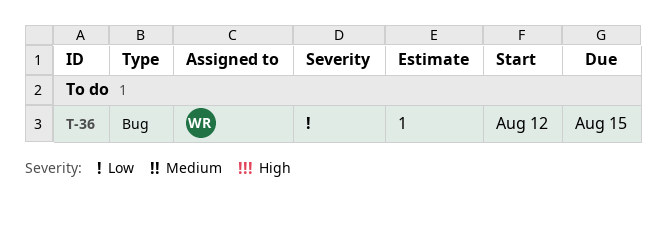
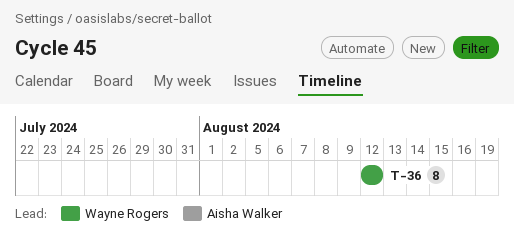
T-36, estimate: 1 -> 8
T-36, due: Aug 15 -> Aug 12

